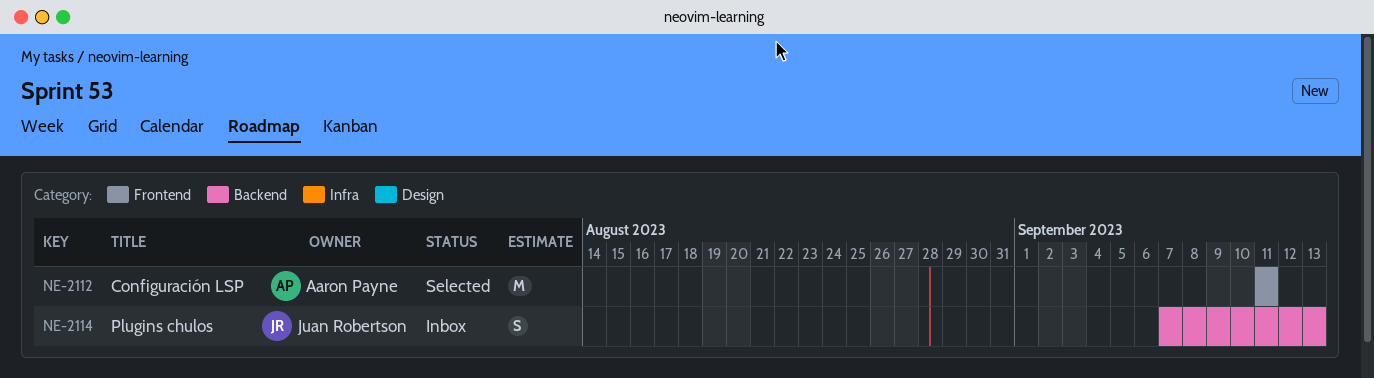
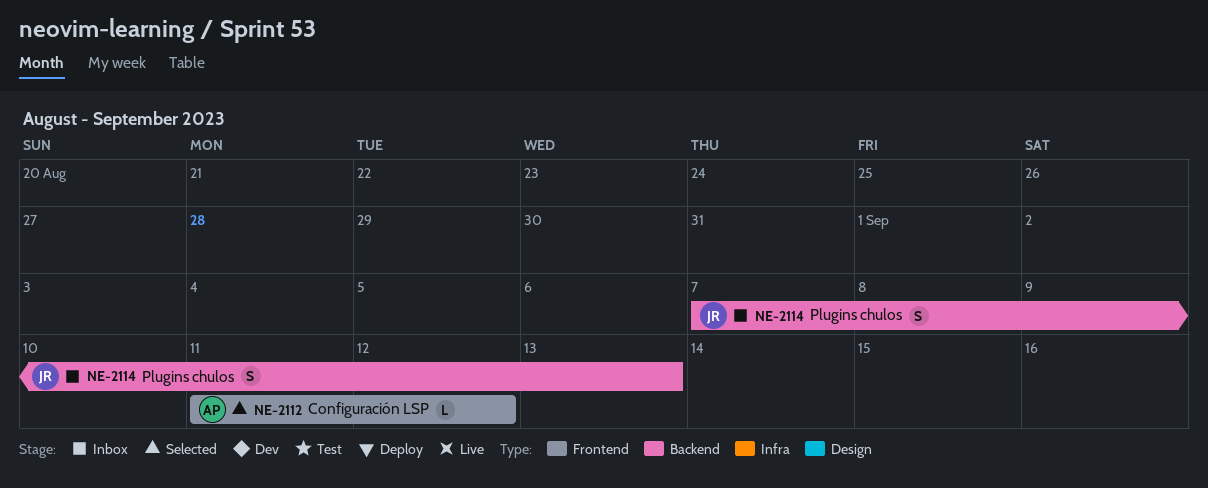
NE-2112, estimate: M -> L
NE-2112, due: Sep 11 -> Sep 12

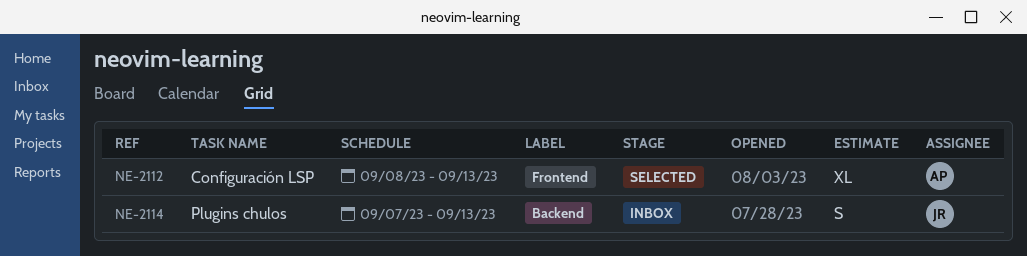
NE-2112, estimate: L -> XL
NE-2112, start: Sep 11 -> Sep 8
NE-2112, due: Sep 12 -> Sep 13

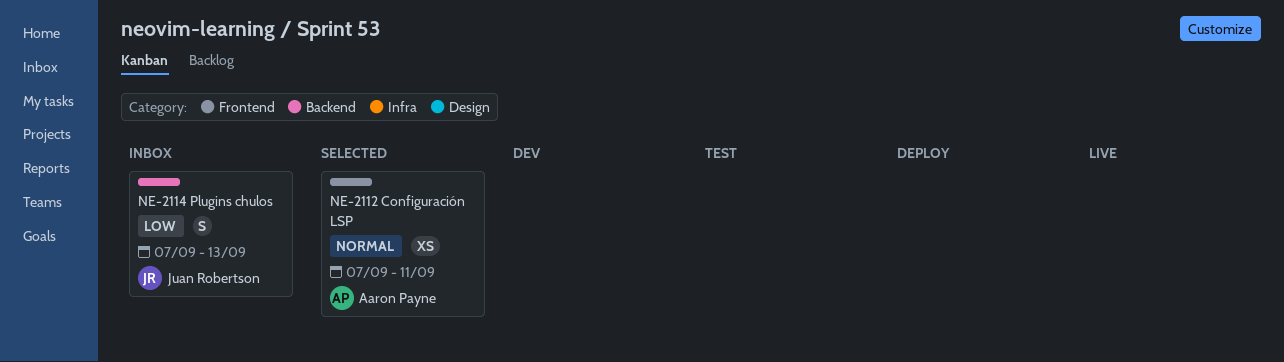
NE-2112, estimate: XL -> XS
NE-2112, start: Sep 8 -> Sep 7
NE-2112, due: Sep 13 -> Sep 11

